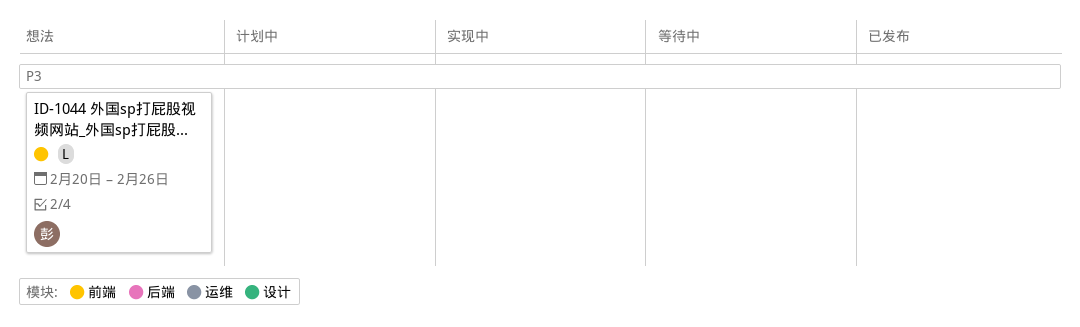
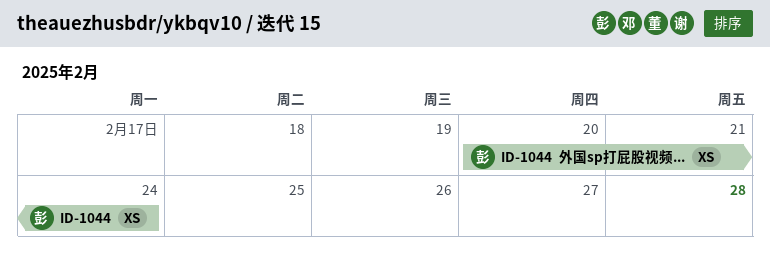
ID-1044, estimate: L -> XS
ID-1044, due: Feb 26 -> Feb 24

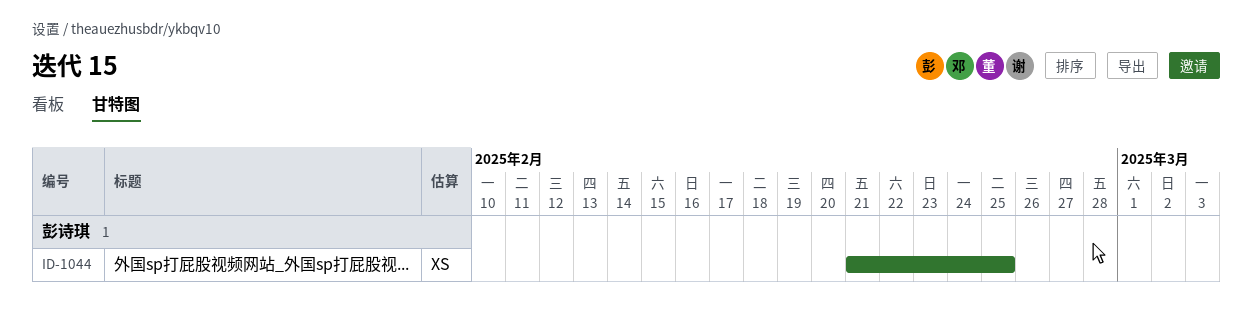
ID-1044, start: Feb 20 -> Feb 21
ID-1044, due: Feb 24 -> Feb 25

